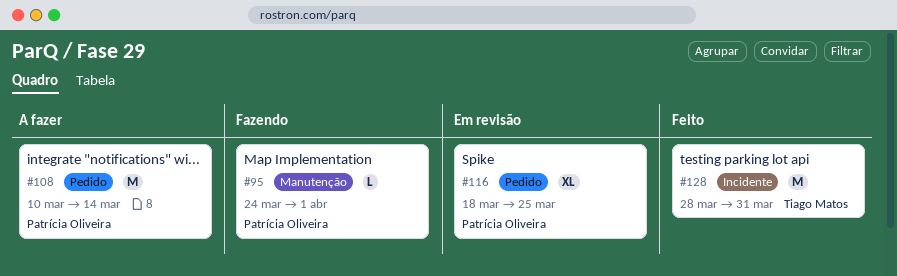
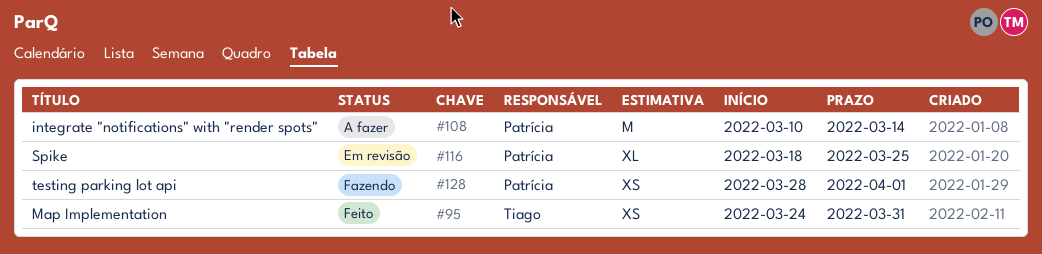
#95, status: Fazendo -> Feito
#95, owner: Patrícia Oliveira -> Tiago Matos
#95, estimate: L -> XS
#95, due: Apr 1 -> Mar 31
#128, status: Feito -> Fazendo
#128, owner: Tiago Matos -> Patrícia Oliveira
#128, estimate: M -> XS
#128, due: Mar 31 -> Apr 1

